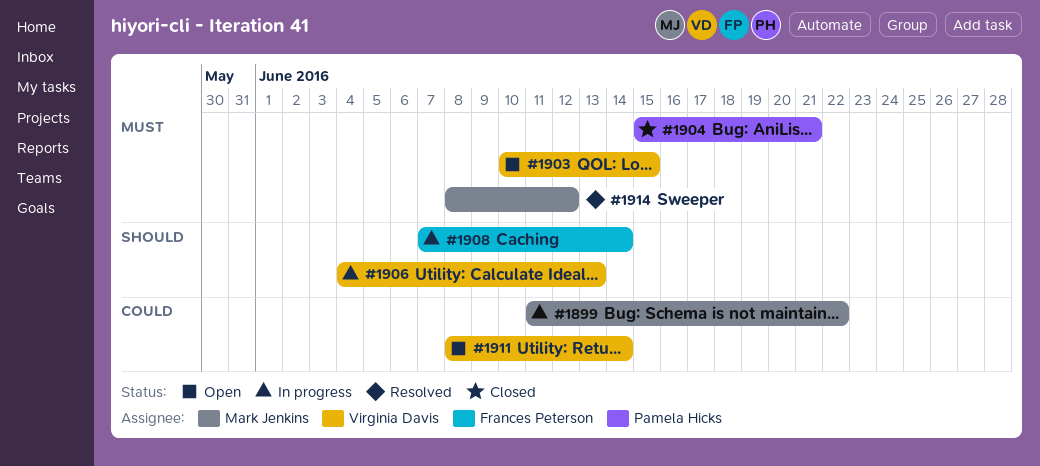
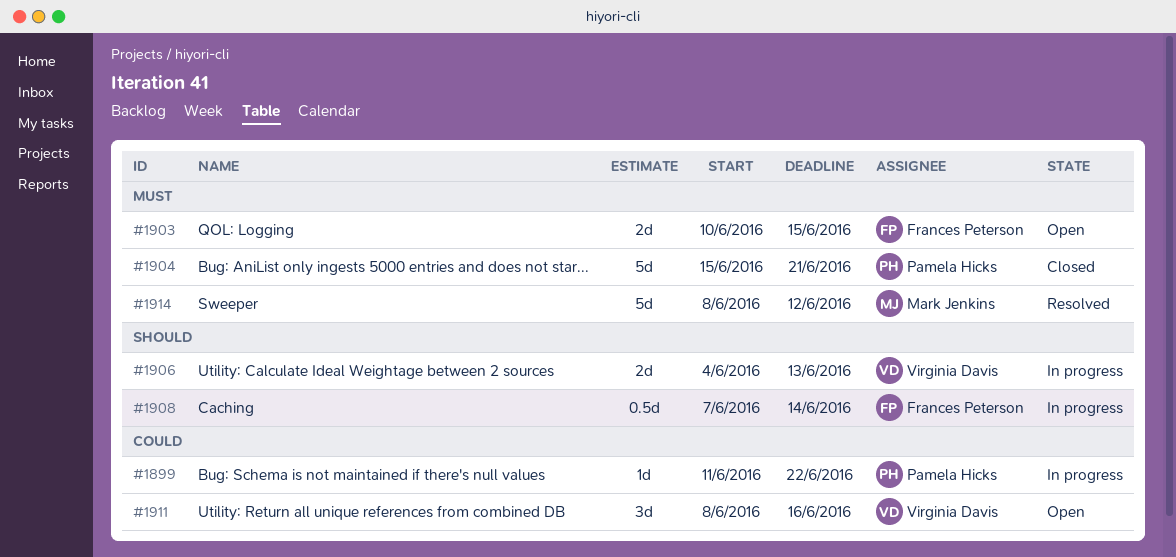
#1899, owner: Mark Jenkins -> Pamela Hicks
#1903, owner: Virginia Davis -> Frances Peterson
#1911, due: Jun 14 -> Jun 16

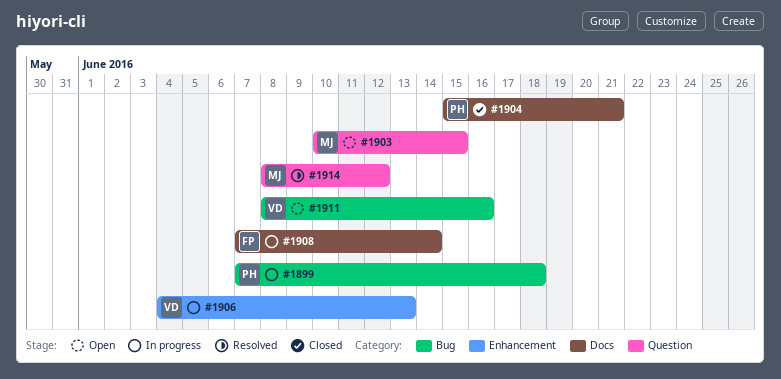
#1899, start: Jun 11 -> Jun 7
#1899, due: Jun 22 -> Jun 18
#1903, owner: Frances Peterson -> Mark Jenkins

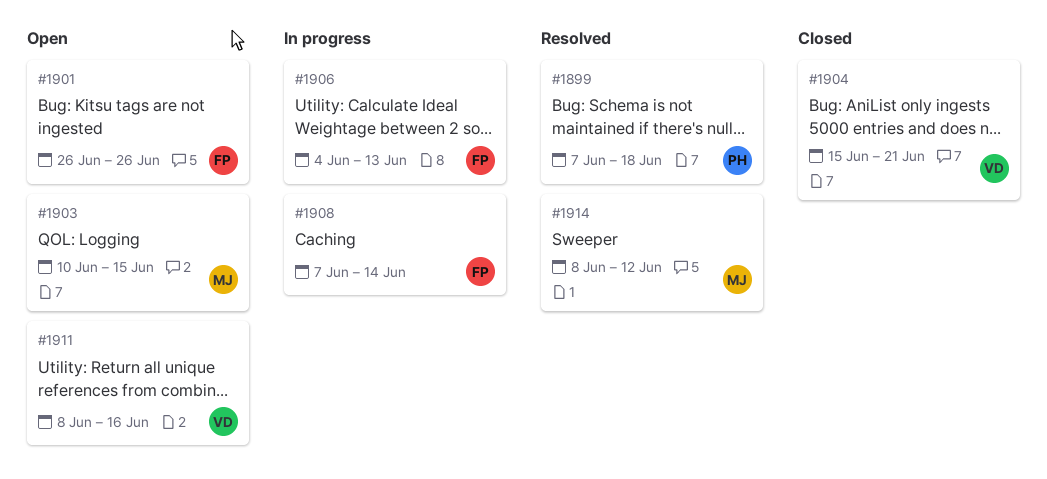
#1899, status: In progress -> Resolved
#1901: none -> present
#1904, owner: PH -> VD
#1906, owner: VD -> FP

